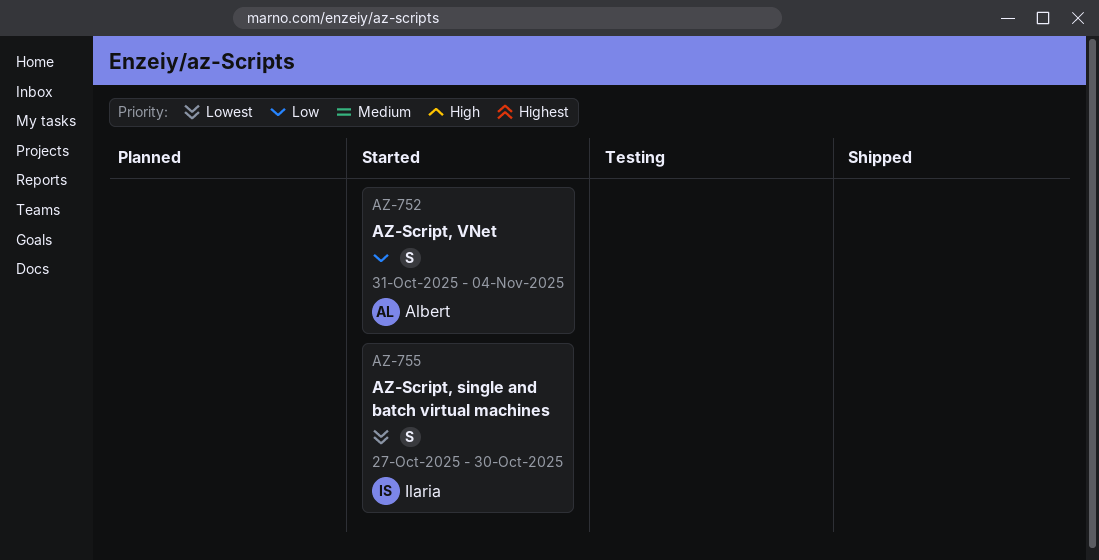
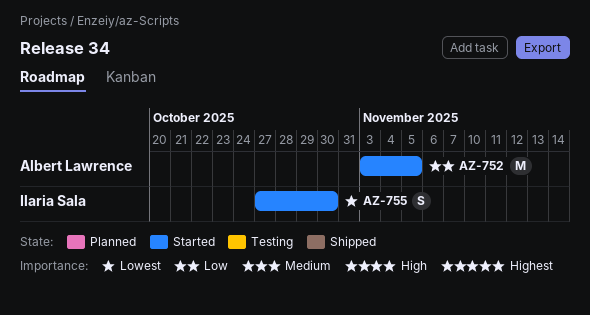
AZ-752, estimate: S -> M
AZ-752, start: Oct 31 -> Nov 3
AZ-752, due: Nov 4 -> Nov 5

